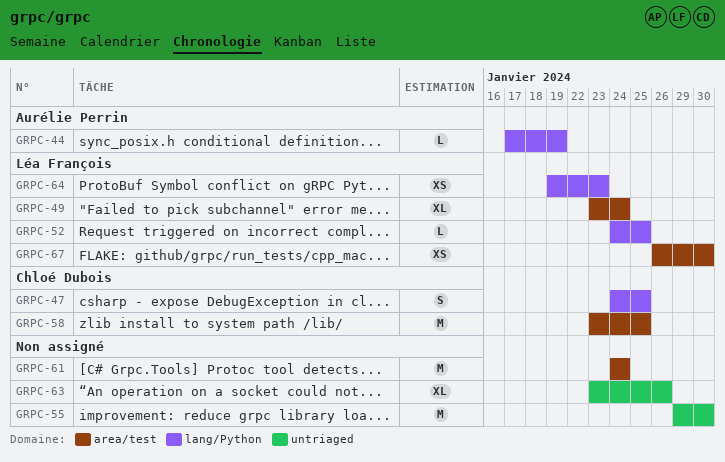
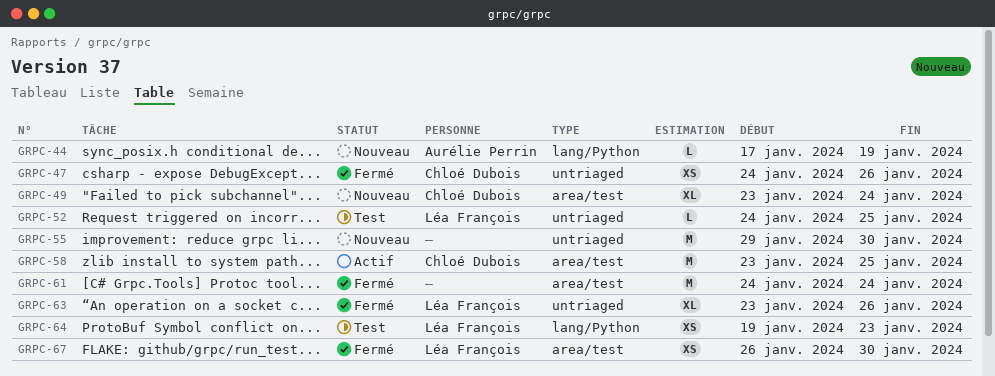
GRPC-47, label: lang/Python -> untriaged
GRPC-47, estimate: S -> XS
GRPC-47, due: Jan 25 -> Jan 26
GRPC-49, owner: Léa François -> Chloé Dubois
GRPC-52, label: lang/Python -> untriaged
GRPC-63, owner: none -> Léa François

